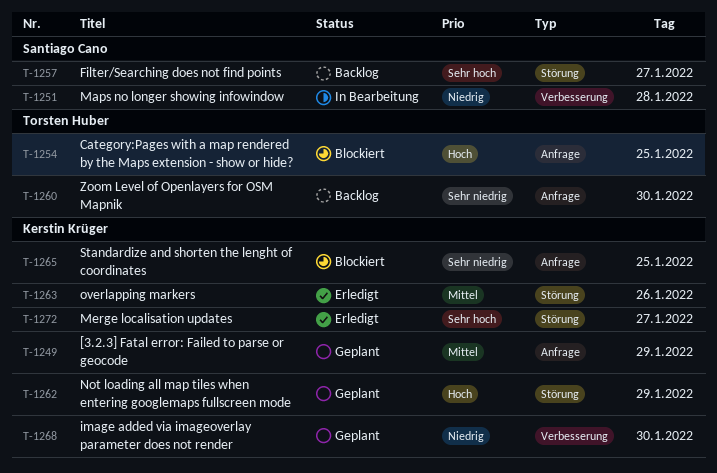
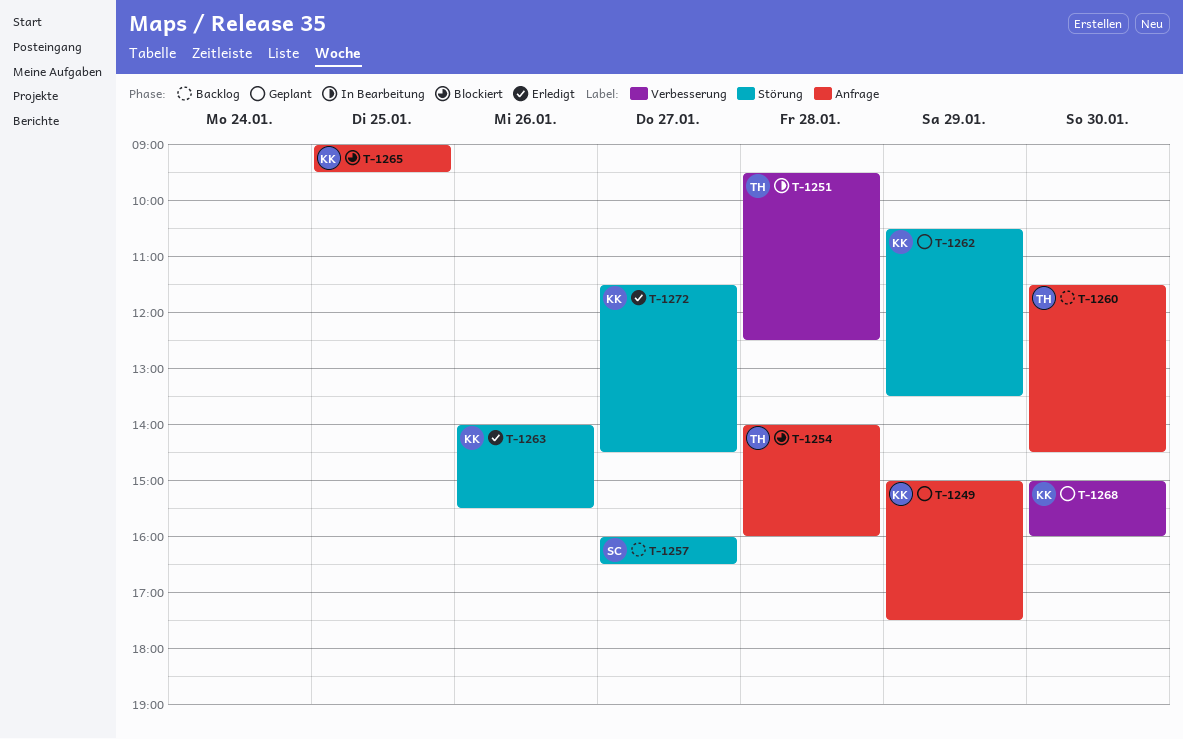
T-1251, owner: Santiago Cano -> Torsten Huber
T-1254, day: Jan 25 -> Jan 28

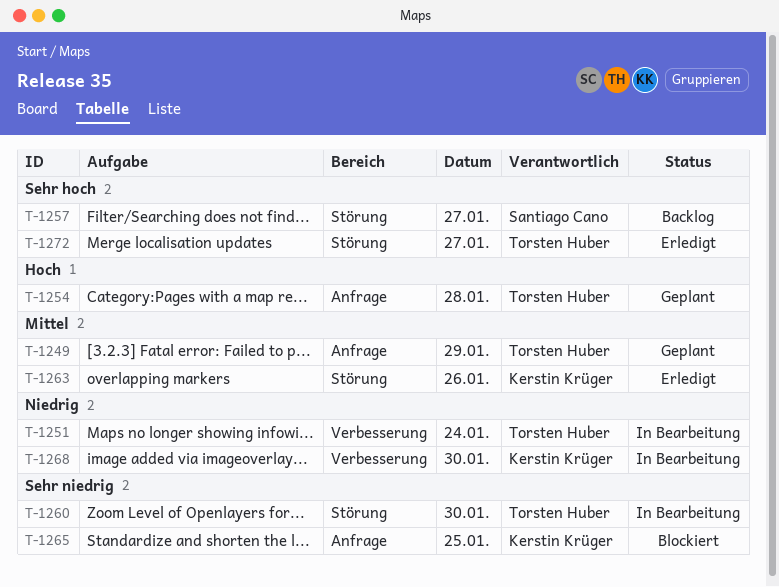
T-1249, owner: Kerstin Krüger -> Torsten Huber
T-1251, day: Jan 28 -> Jan 24
T-1254, status: Blockiert -> Geplant
T-1260, status: Backlog -> In Bearbeitung
T-1260, label: Anfrage -> Störung
T-1262: present -> none
T-1268, status: Geplant -> In Bearbeitung
T-1272, owner: Kerstin Krüger -> Torsten Huber

